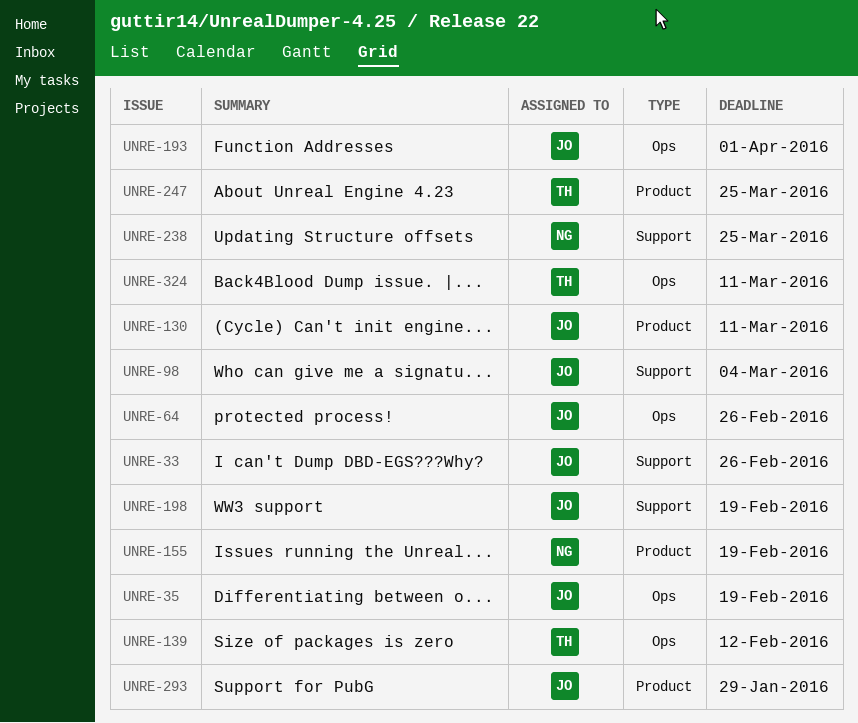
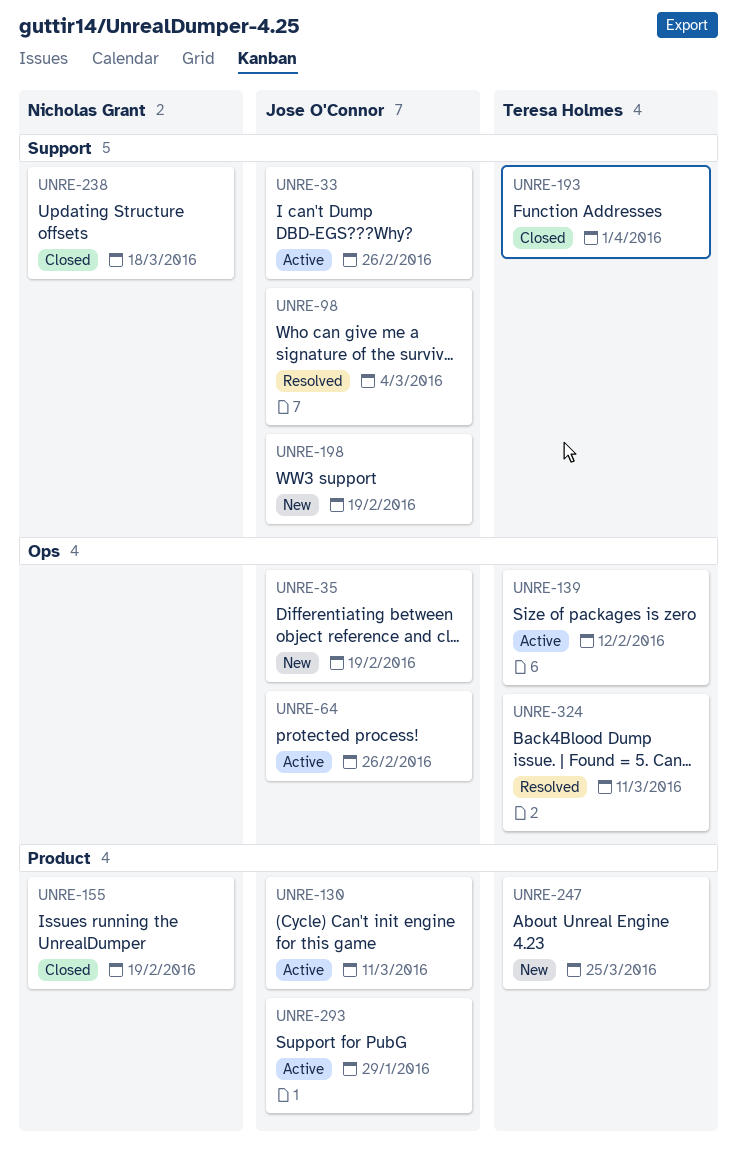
UNRE-193, owner: Jose O'Connor -> Teresa Holmes
UNRE-193, label: Ops -> Support
UNRE-238, due: Mar 25 -> Mar 18

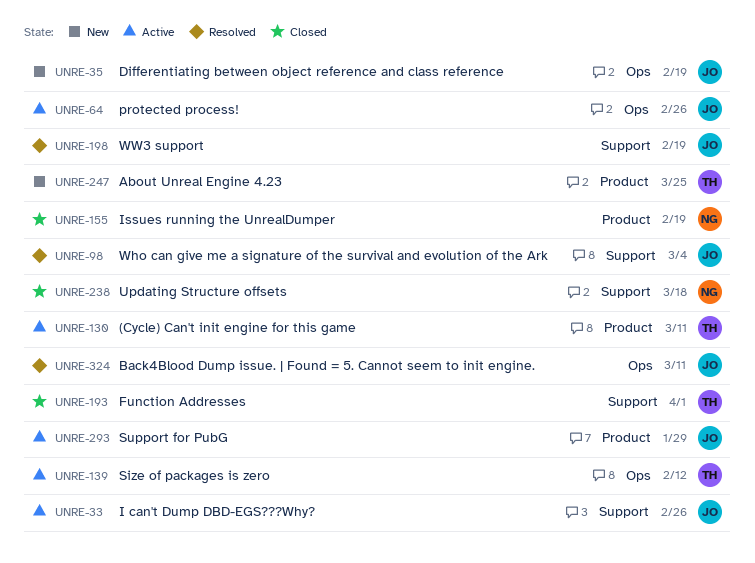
UNRE-130, owner: Jose O'Connor -> Teresa Holmes
UNRE-198, status: New -> Resolved
UNRE-324, owner: Teresa Holmes -> Jose O'Connor

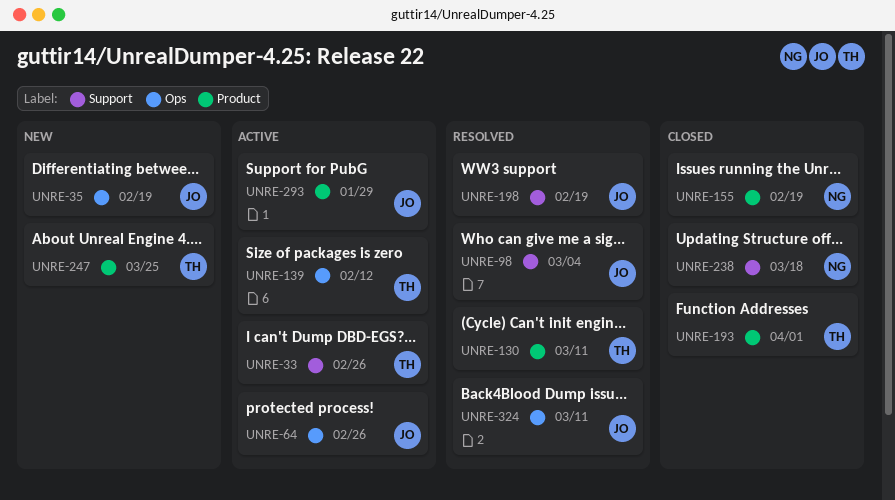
UNRE-33, owner: JO -> TH
UNRE-130, status: Active -> Resolved
UNRE-193, label: Support -> Product

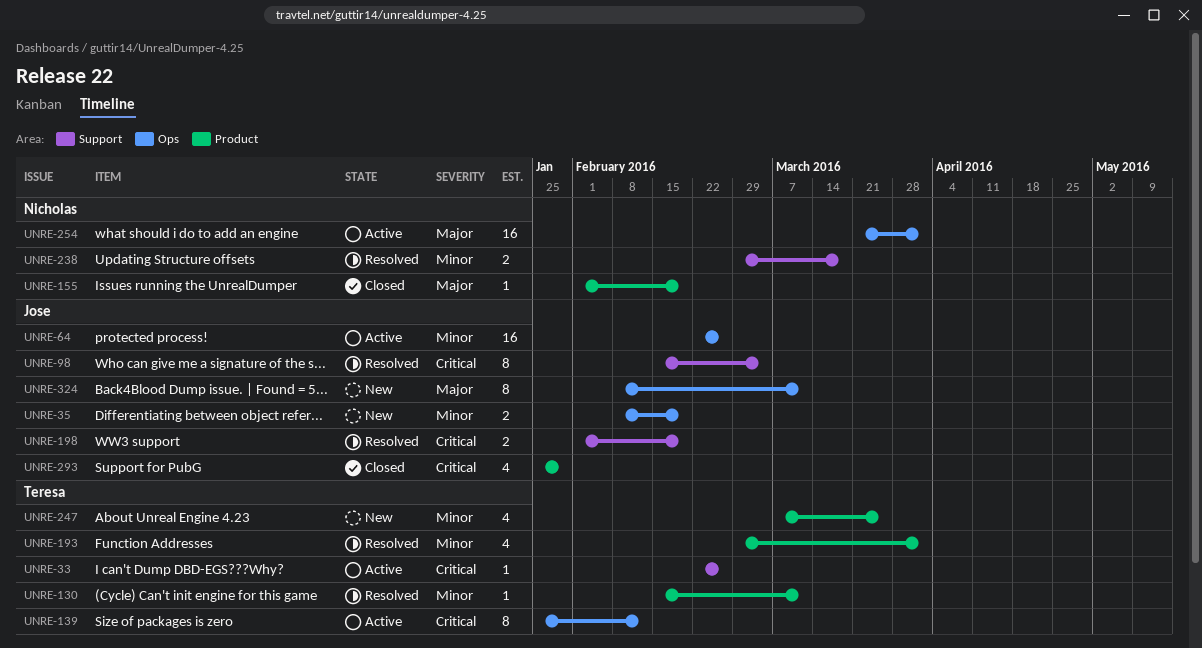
UNRE-193, status: Closed -> Resolved
UNRE-238, status: Closed -> Resolved
UNRE-254: none -> present
UNRE-293, status: Active -> Closed
UNRE-324, status: Resolved -> New

